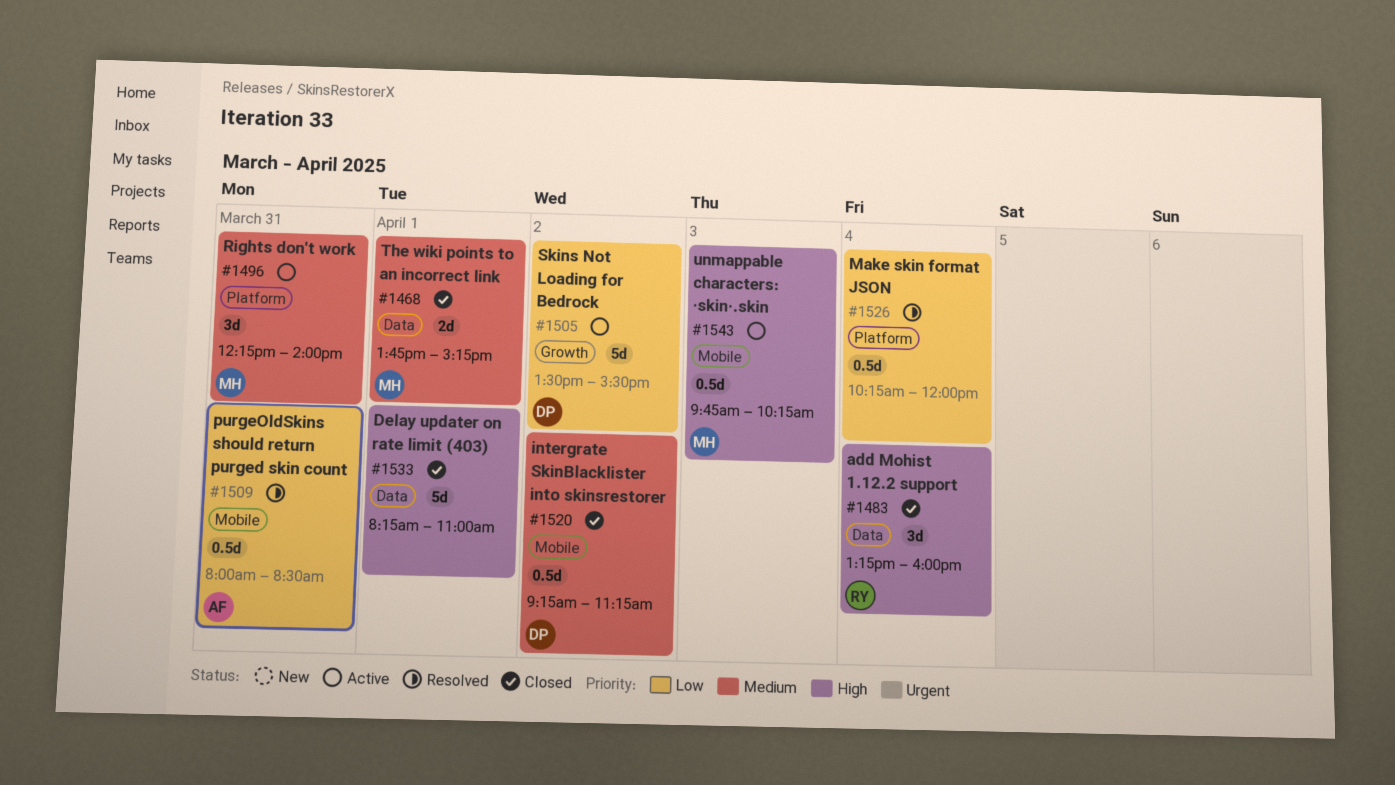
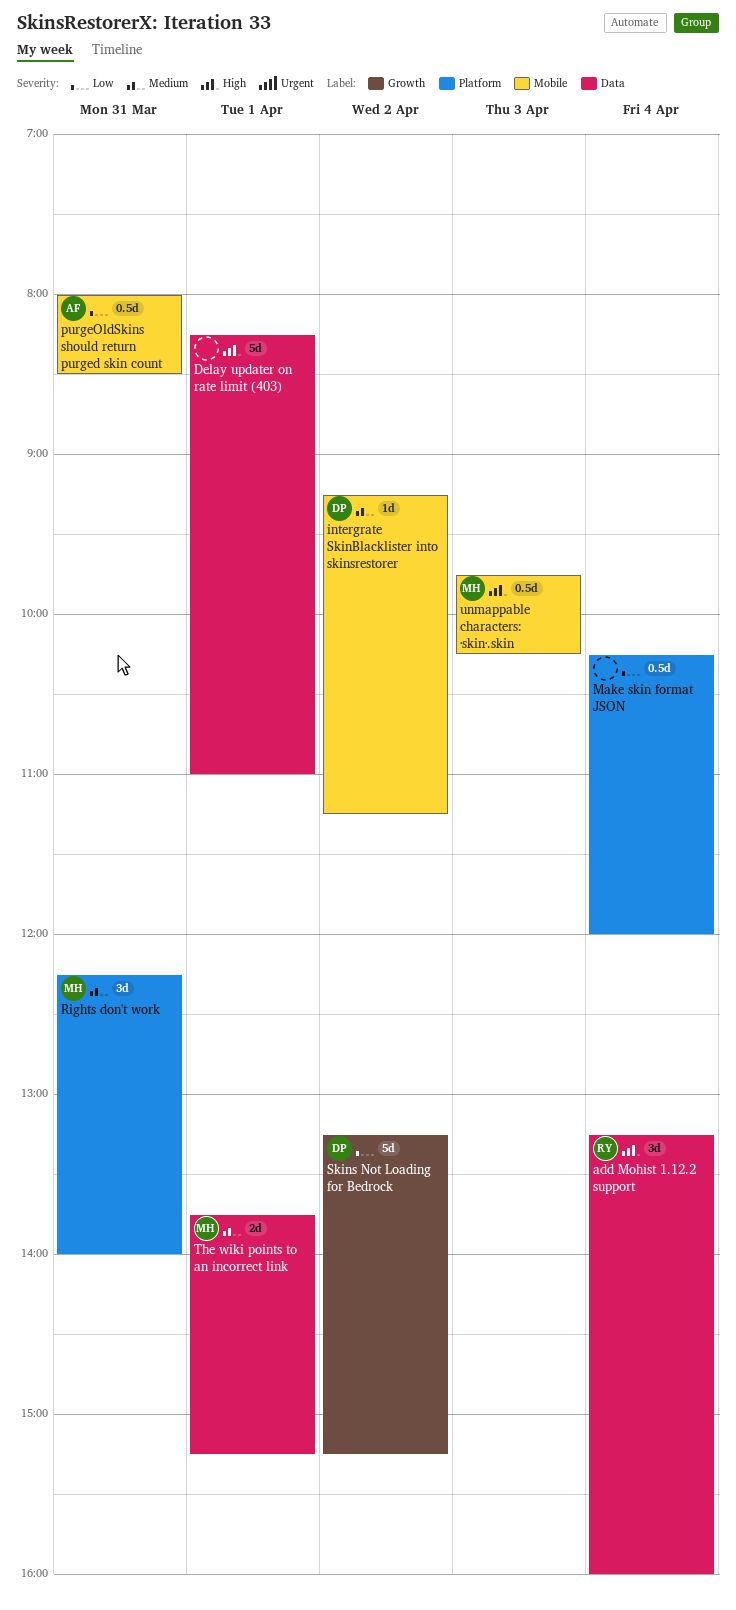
intergrate SkinBlacklister into skinsrestorer, estimate: 0.5d -> 1d
Skins Not Loading for Bedrock, begins: 13:30 -> 13:15
Skins Not Loading for Bedrock, ends: 15:30 -> 15:15

